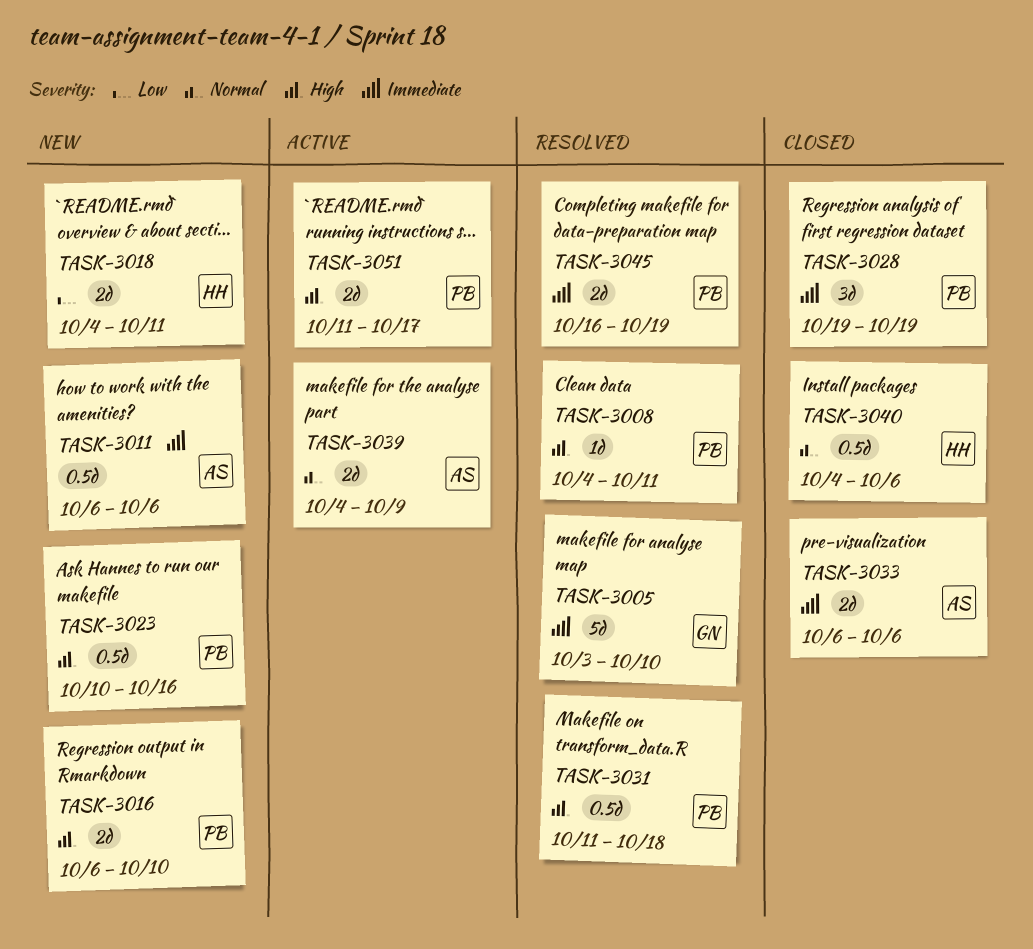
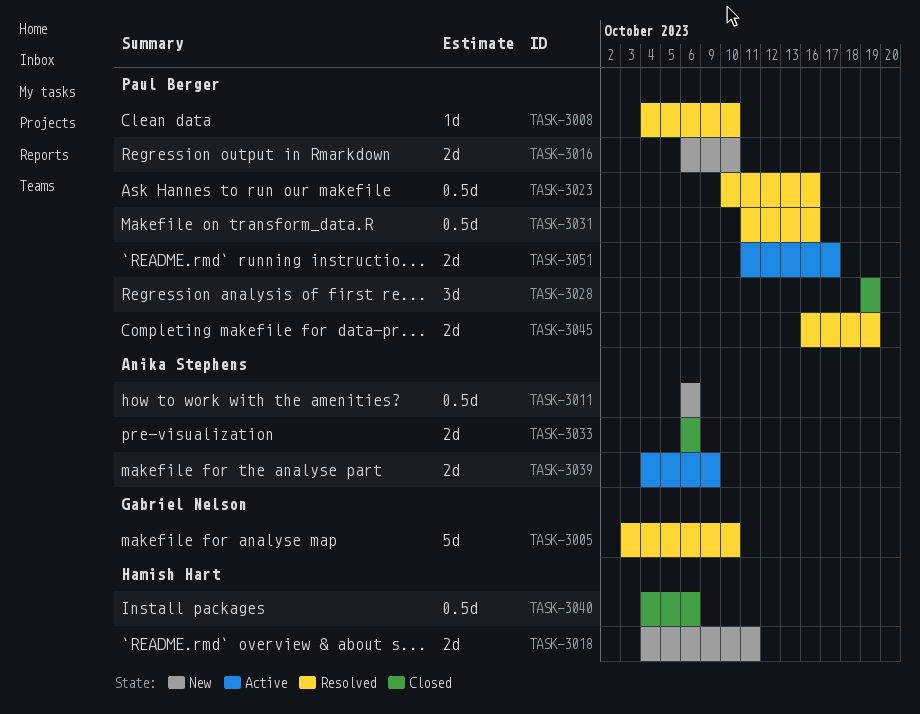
TASK-3008, due: Oct 11 -> Oct 10
TASK-3023, status: New -> Resolved
TASK-3031, due: Oct 18 -> Oct 16

